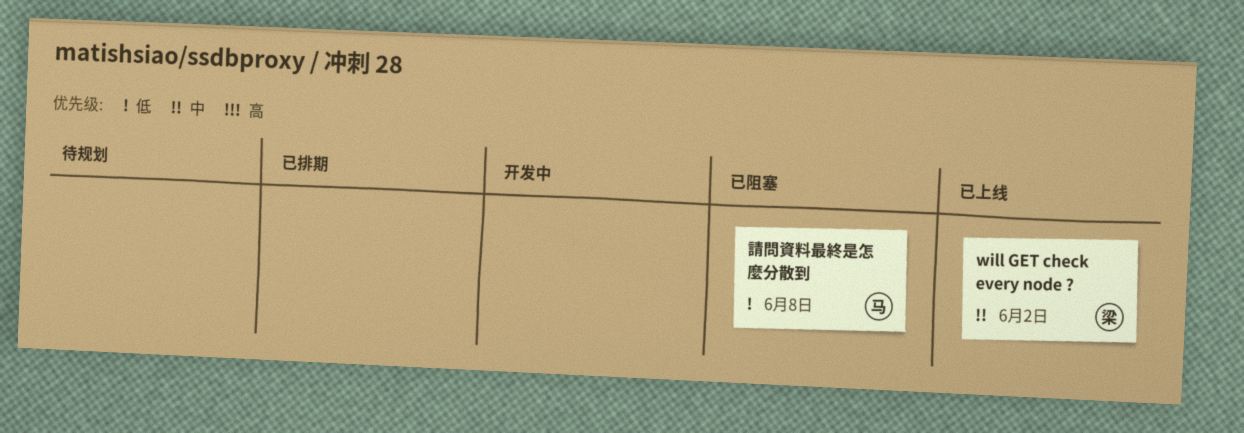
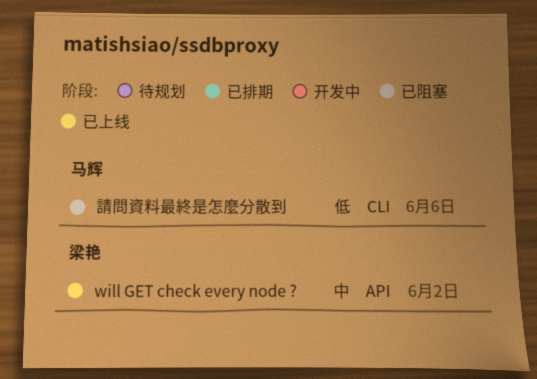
請問資料最終是怎麼分散到, due: Jun 8 -> Jun 6

